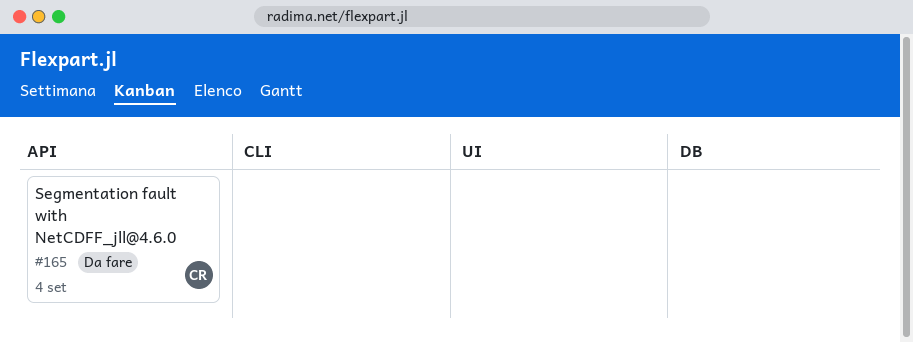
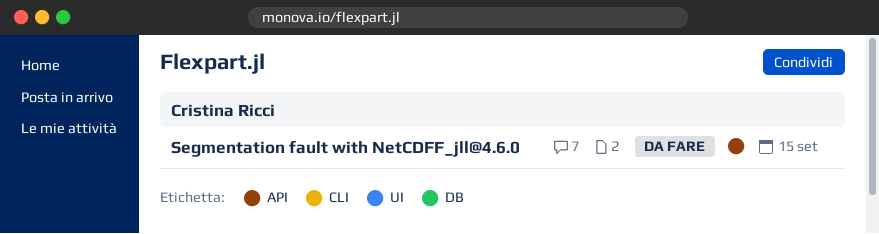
Segmentation fault with NetCDFF_jll@4.6.0, due: Sep 4 -> Sep 15

